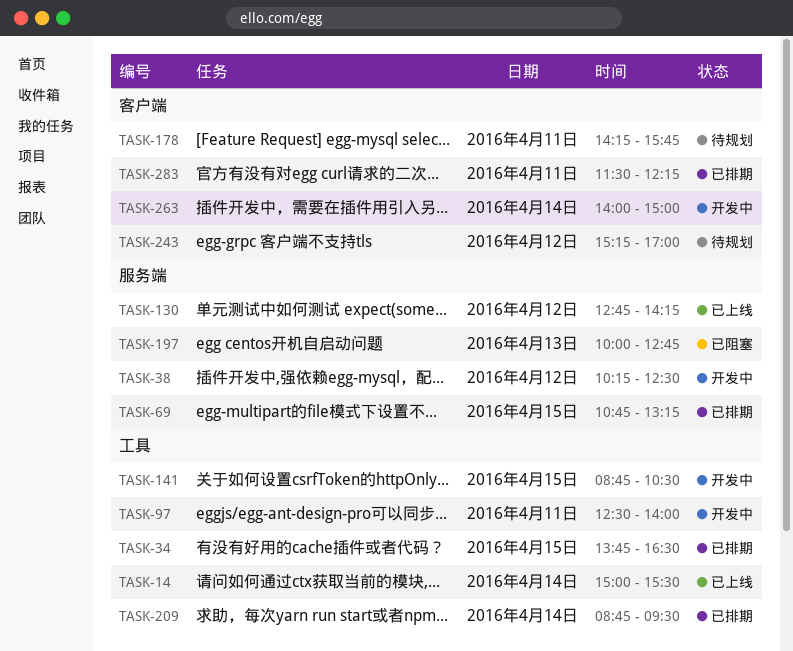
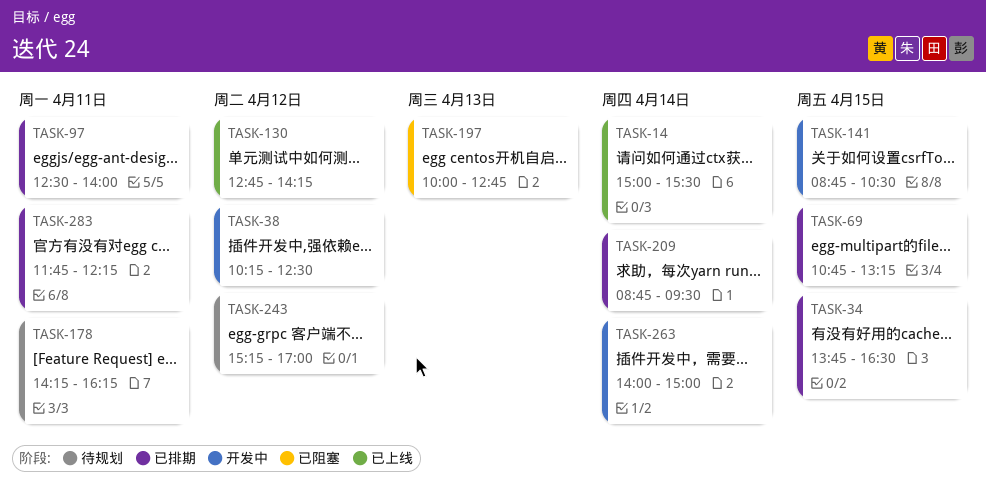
TASK-97, status: 开发中 -> 已排期
TASK-178, ends: 15:45 -> 16:15
TASK-283, begins: 11:30 -> 11:45

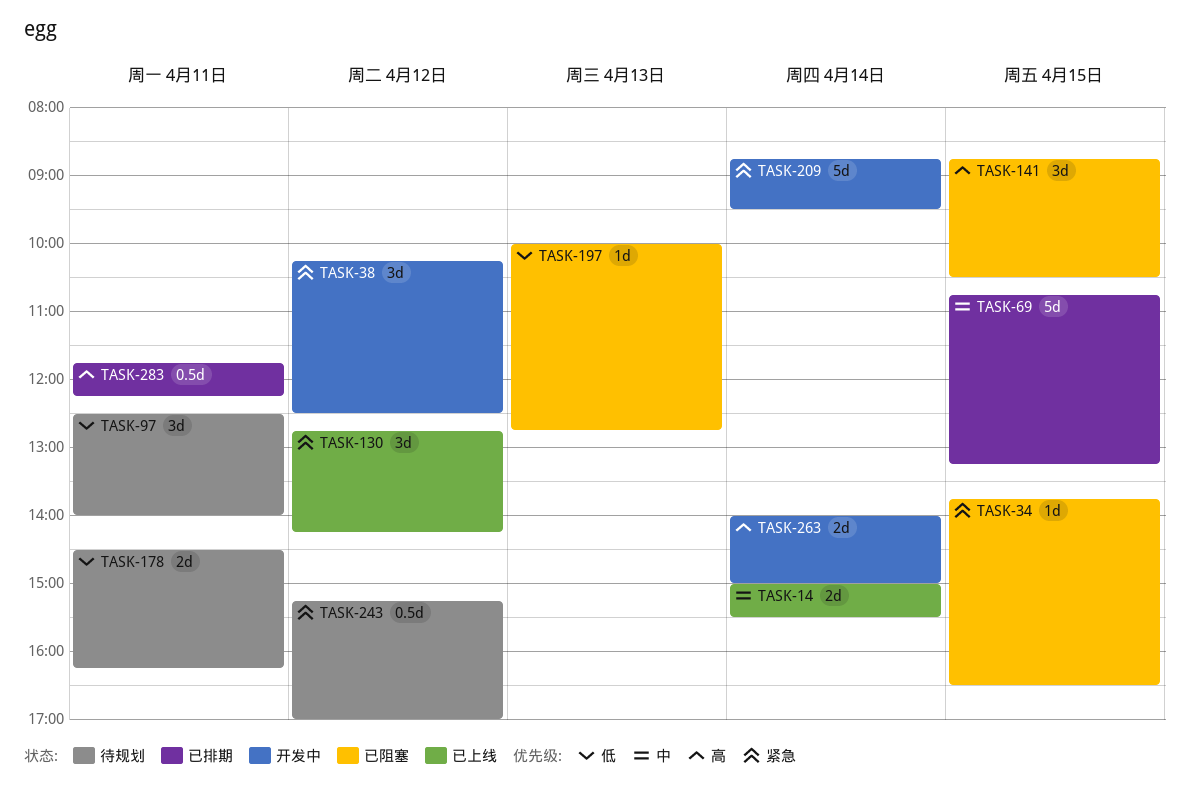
TASK-34, status: 已排期 -> 已阻塞
TASK-97, status: 已排期 -> 待规划
TASK-141, status: 开发中 -> 已阻塞
TASK-178, begins: 14:15 -> 14:30
TASK-209, status: 已排期 -> 开发中

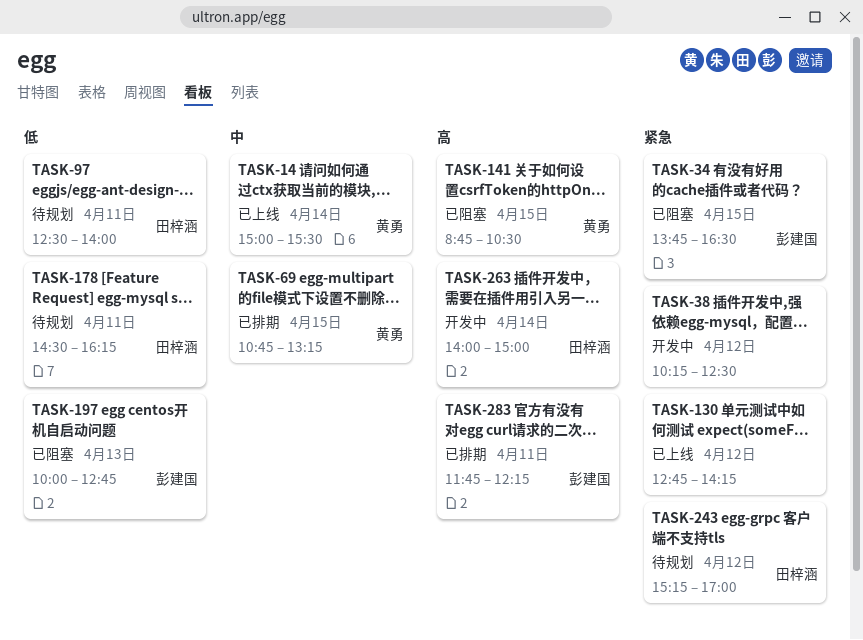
TASK-209: present -> none

